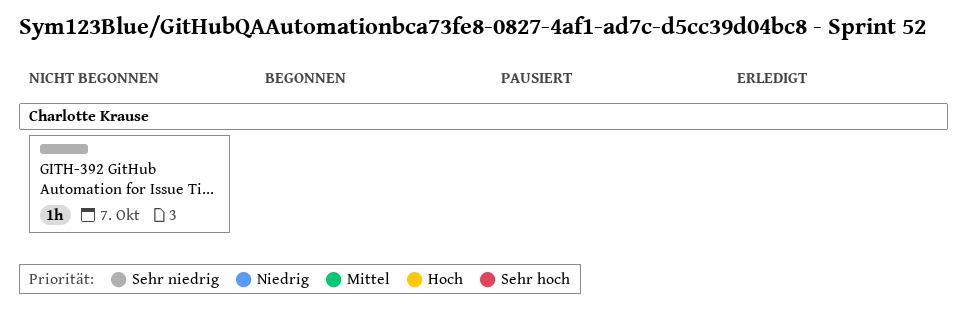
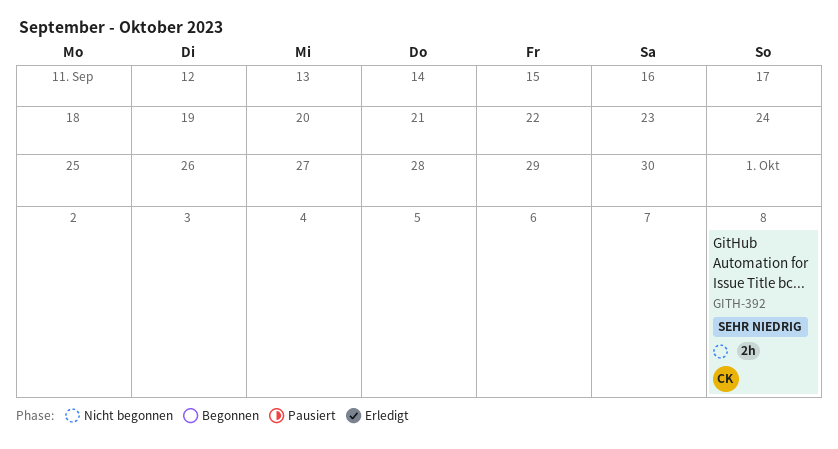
GITH-392, estimate: 1h -> 2h
GITH-392, due: Oct 7 -> Oct 8

